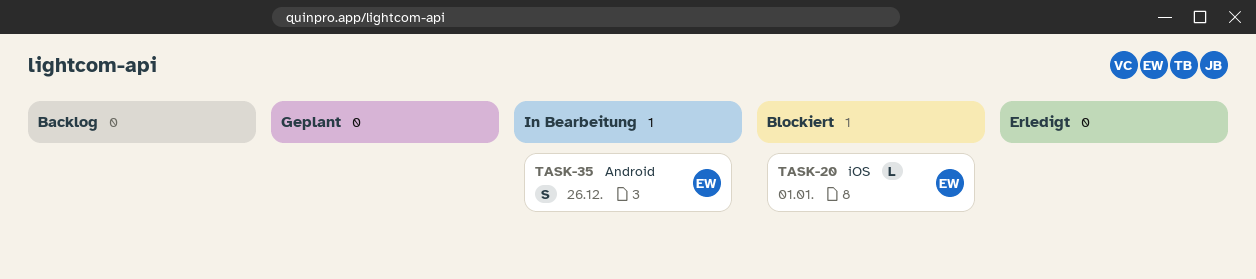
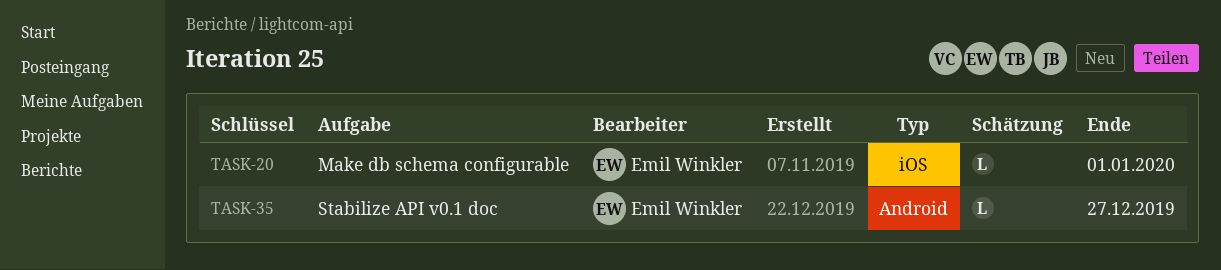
TASK-35, estimate: S -> L
TASK-35, due: Dec 26 -> Dec 27

